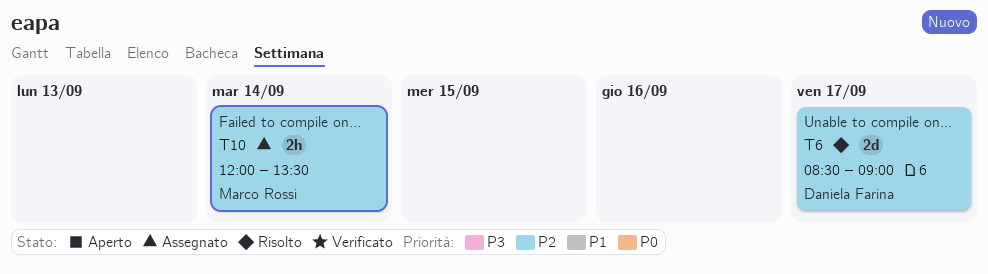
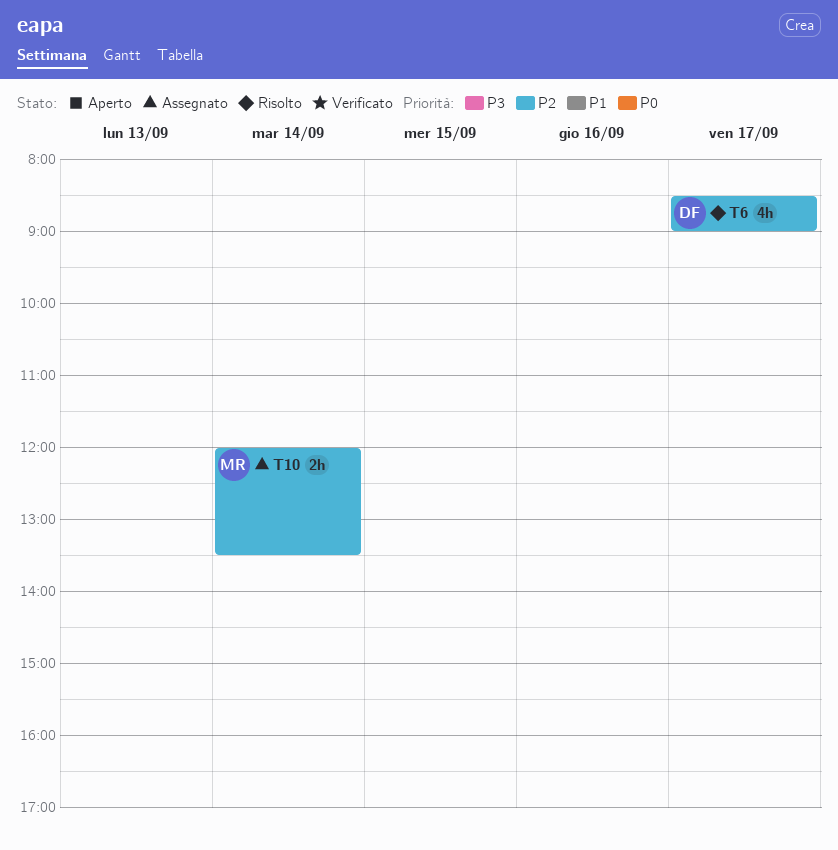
T6, estimate: 2d -> 4h

